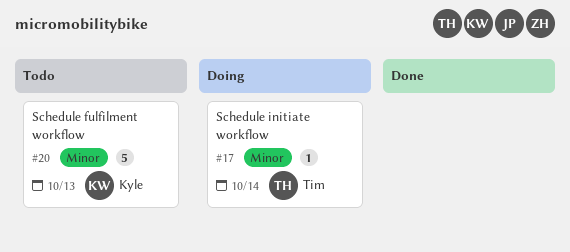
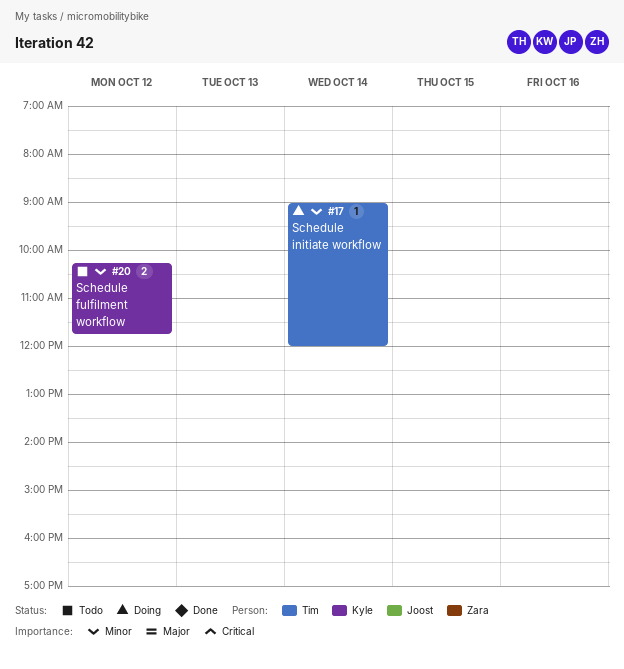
#20, estimate: 5 -> 2
#20, day: Oct 13 -> Oct 12

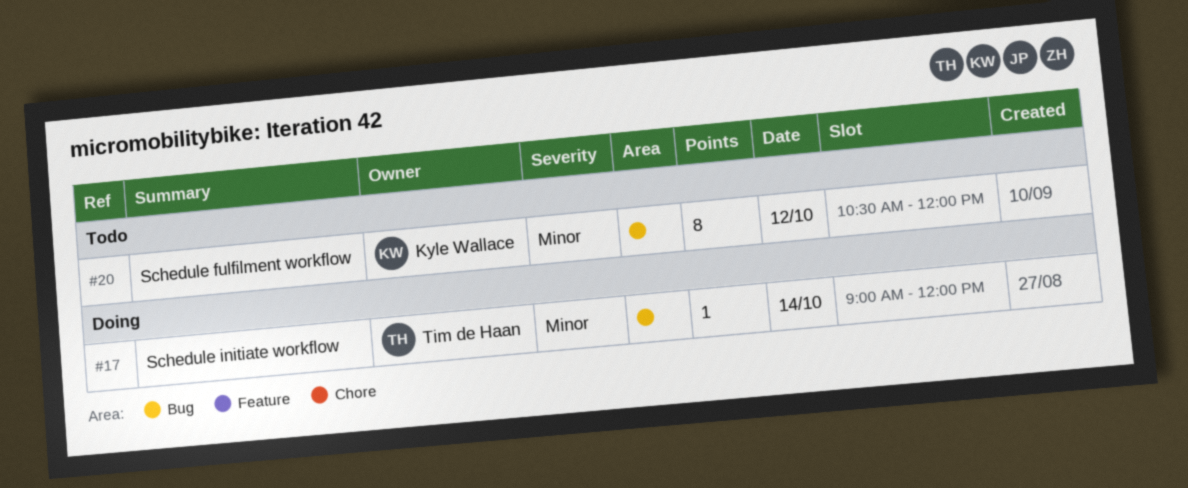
#20, estimate: 2 -> 8
#20, begins: 10:15 -> 10:30
#20, ends: 11:45 -> 12:00

